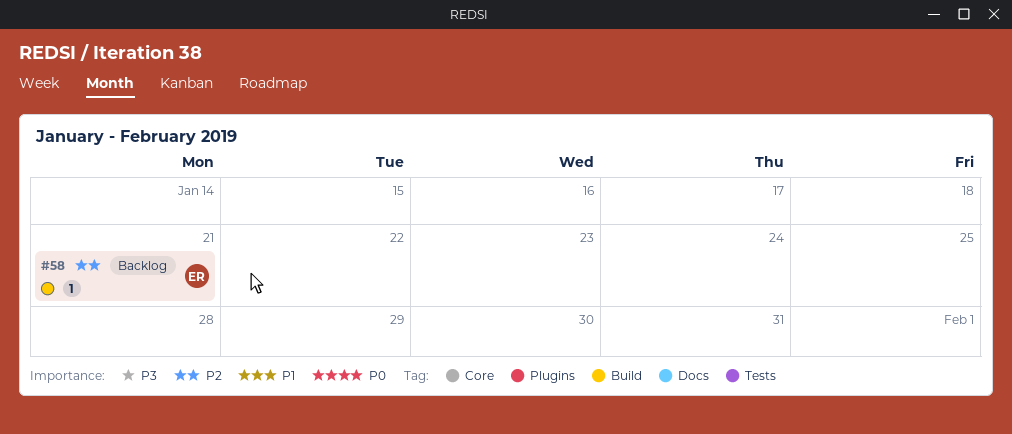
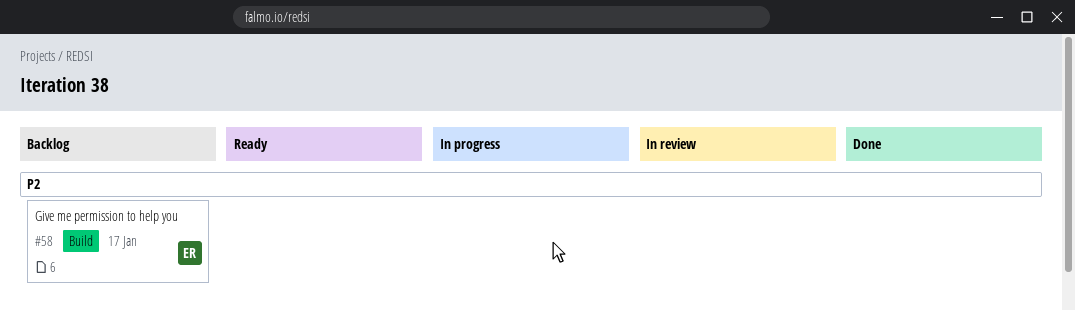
#58, due: Jan 21 -> Jan 17

